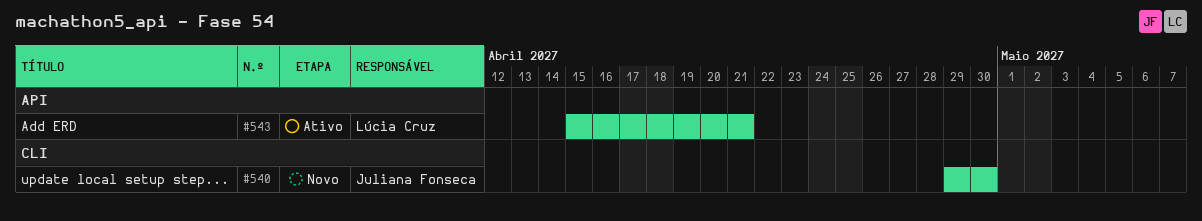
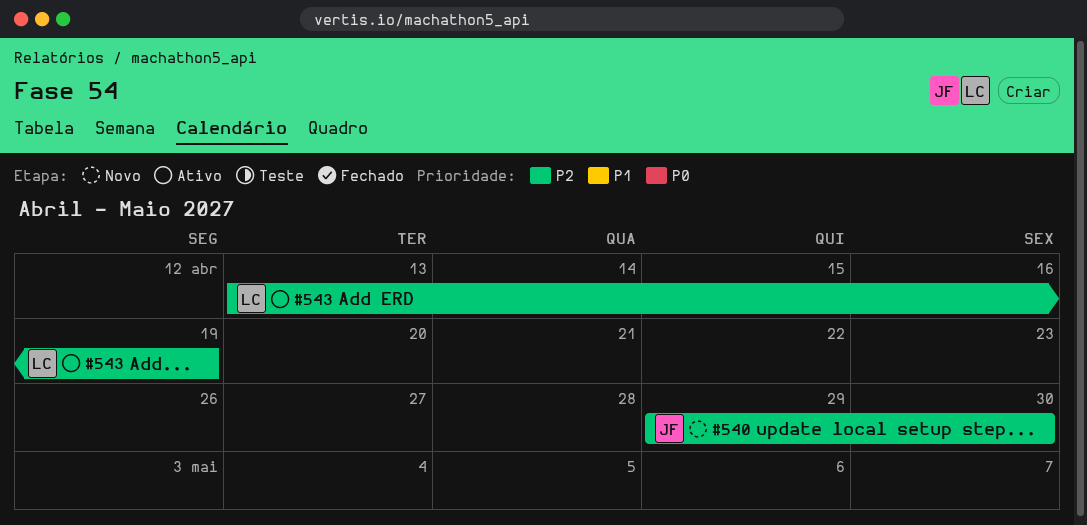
#543, start: Apr 15 -> Apr 13
#543, due: Apr 21 -> Apr 19

